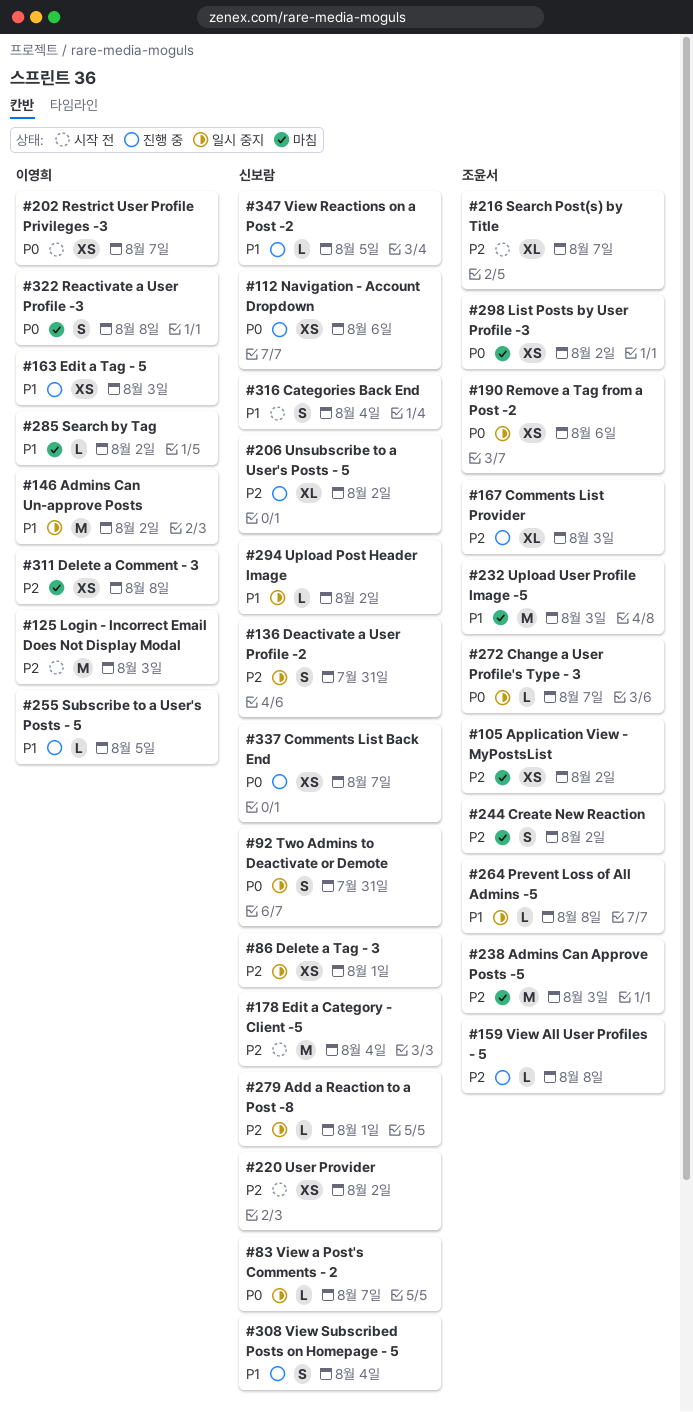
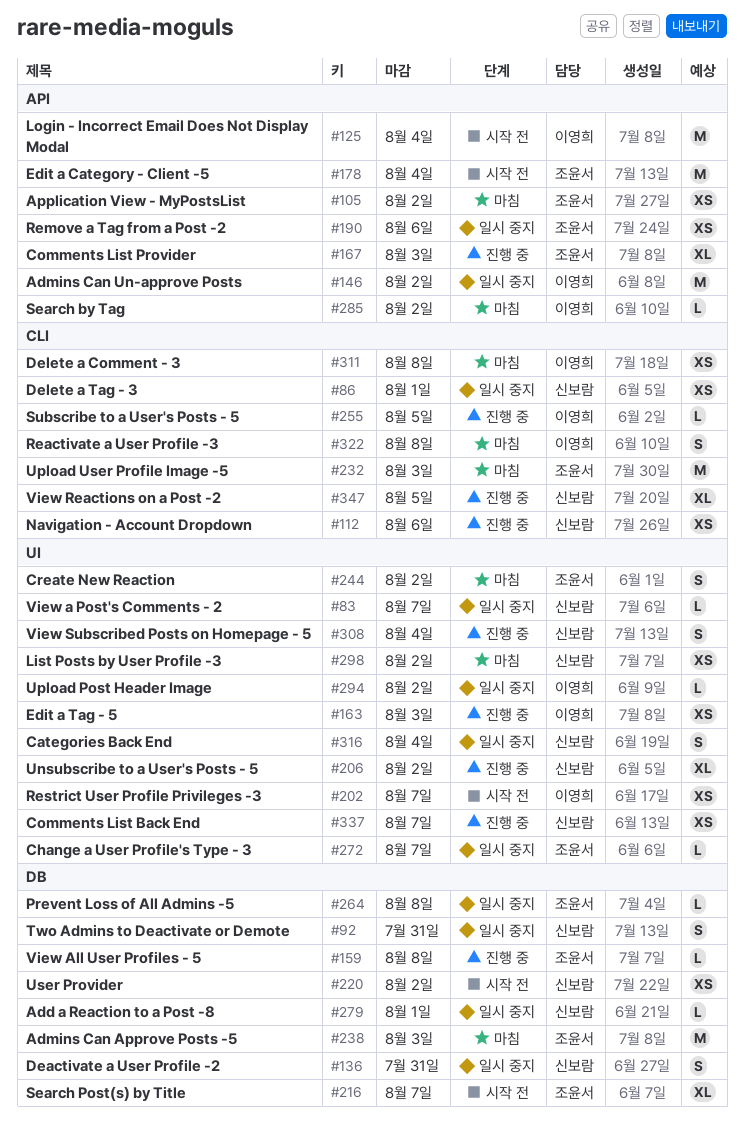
#125, due: Aug 3 -> Aug 4
#178, owner: 신보람 -> 조윤서
#294, owner: 신보람 -> 이영희
#298, owner: 조윤서 -> 신보람
#316, status: 시작 전 -> 일시 중지
#347, estimate: L -> XL

